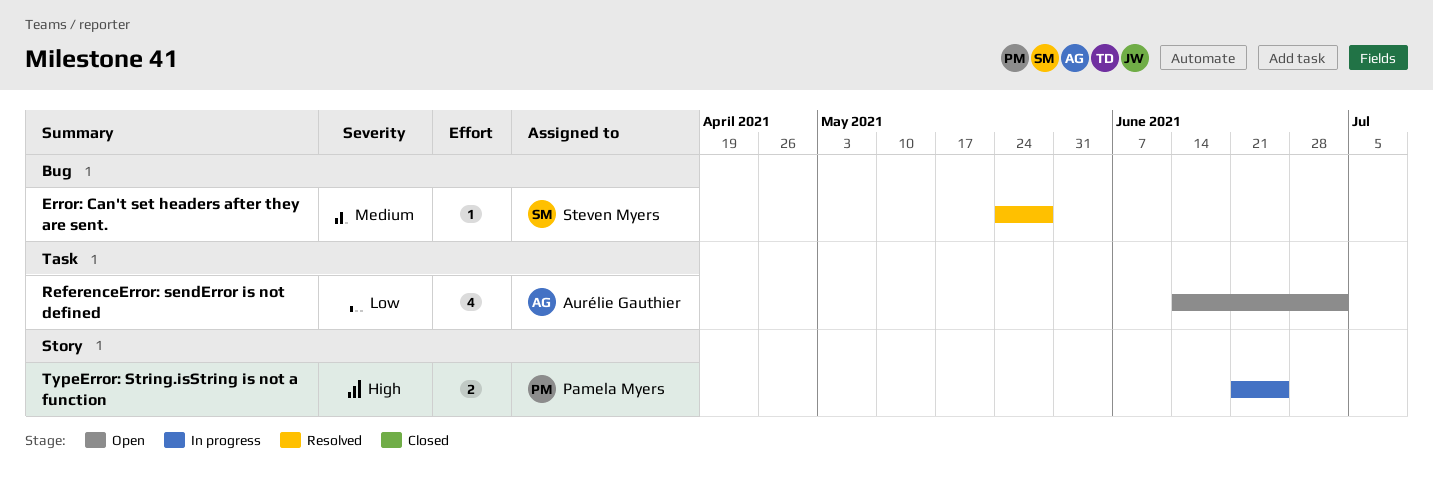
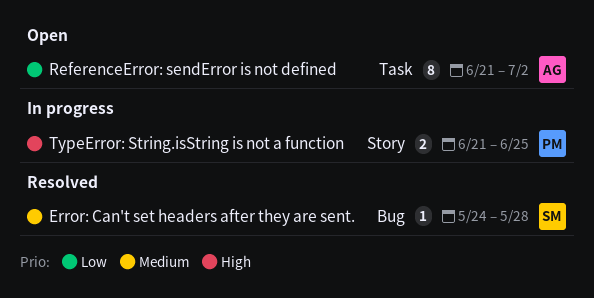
ReferenceError: sendError is not defined, estimate: 4 -> 8
ReferenceError: sendError is not defined, start: Jun 14 -> Jun 21

